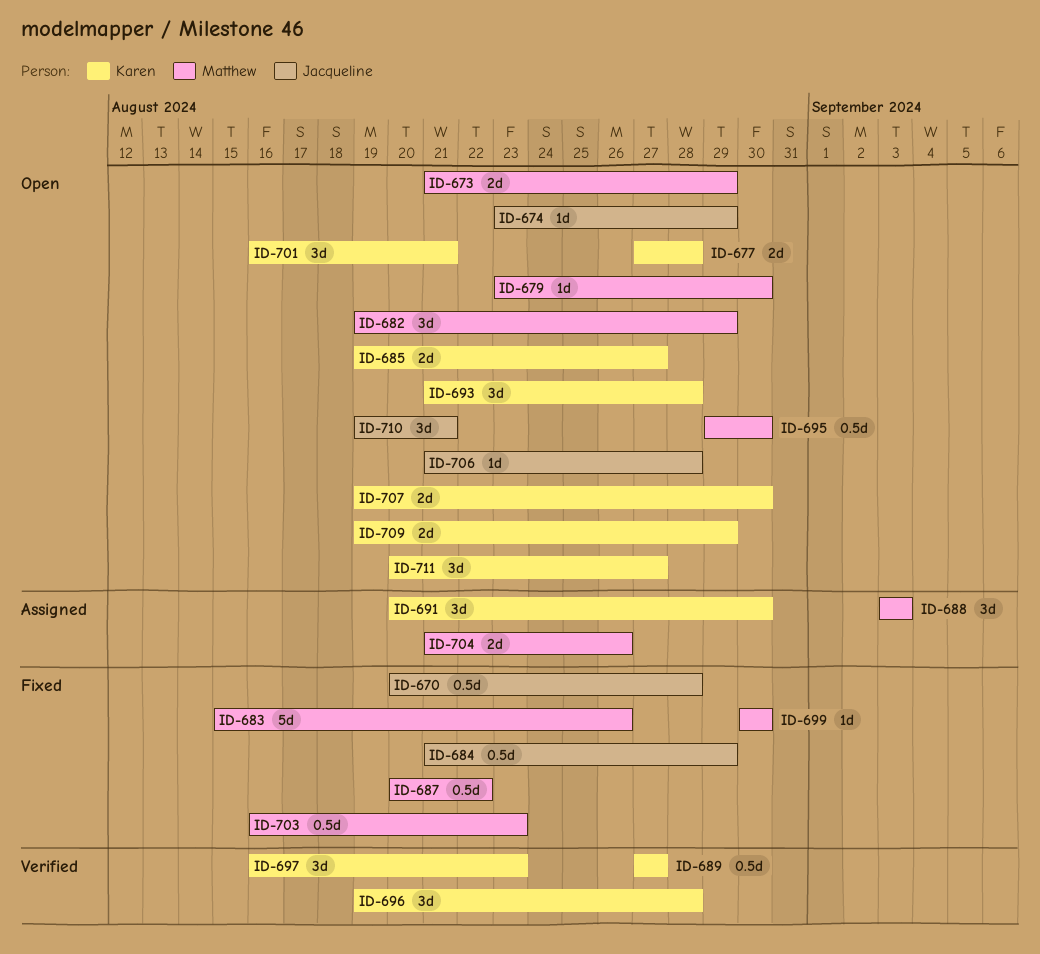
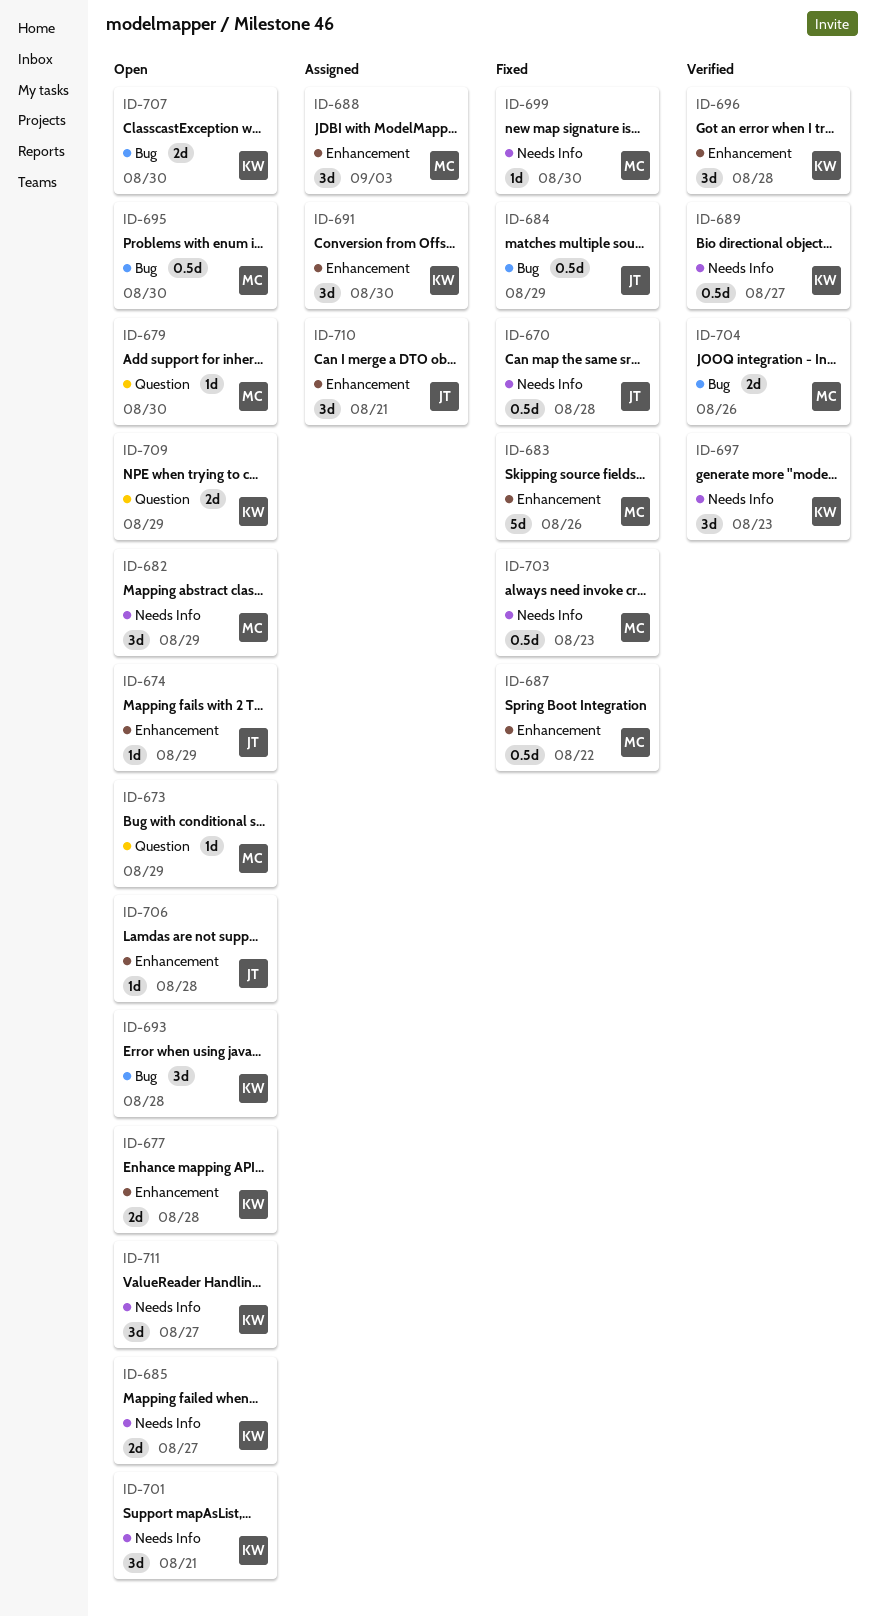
ID-673, estimate: 2d -> 1d
ID-704, status: Assigned -> Verified
ID-710, status: Open -> Assigned

